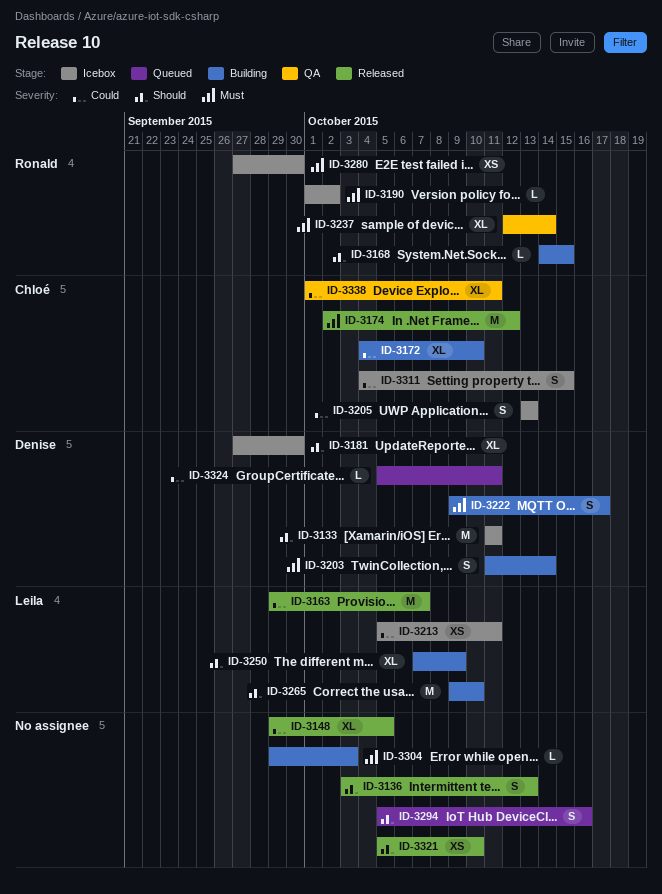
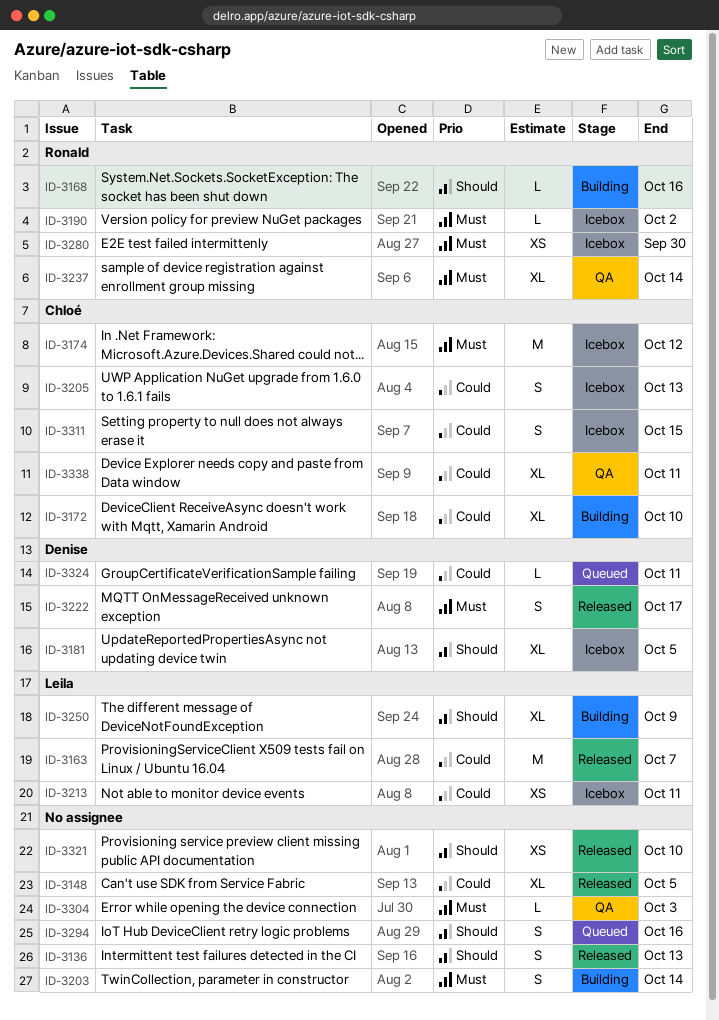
ID-3133: present -> none
ID-3168, due: Oct 15 -> Oct 16
ID-3174, status: Released -> Icebox
ID-3181, due: Sep 30 -> Oct 5
ID-3203, owner: Denise -> none
ID-3222, status: Building -> Released
ID-3265: present -> none
ID-3304, status: Building -> QA

